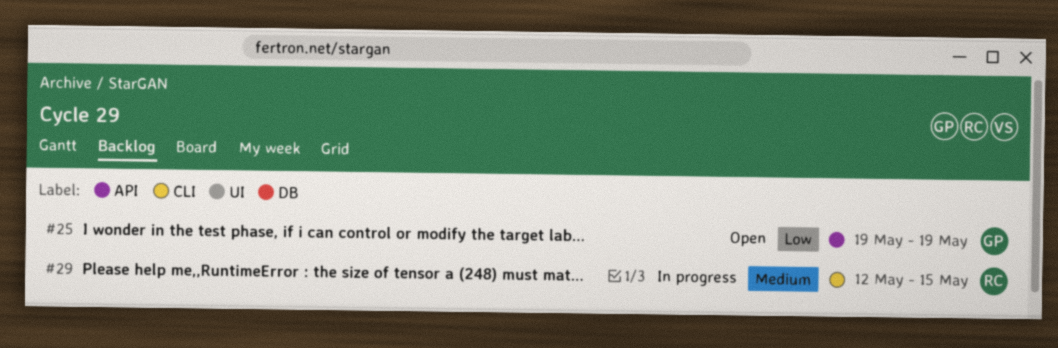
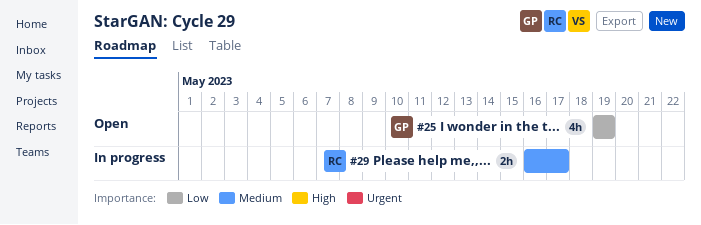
#29, start: May 12 -> May 16
#29, due: May 15 -> May 17

